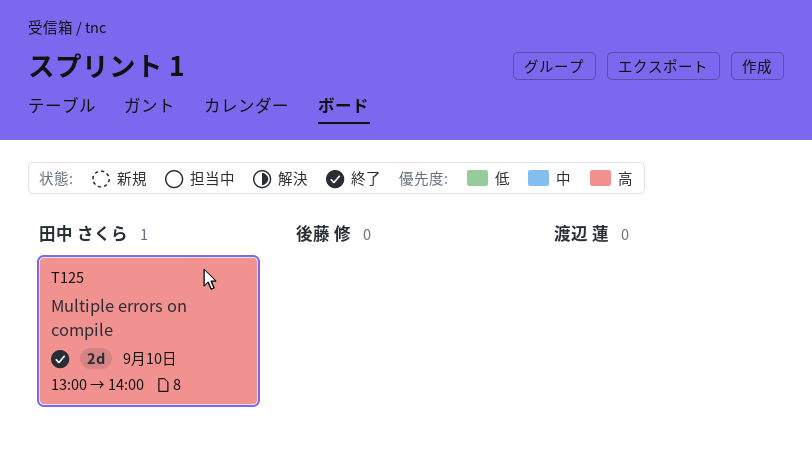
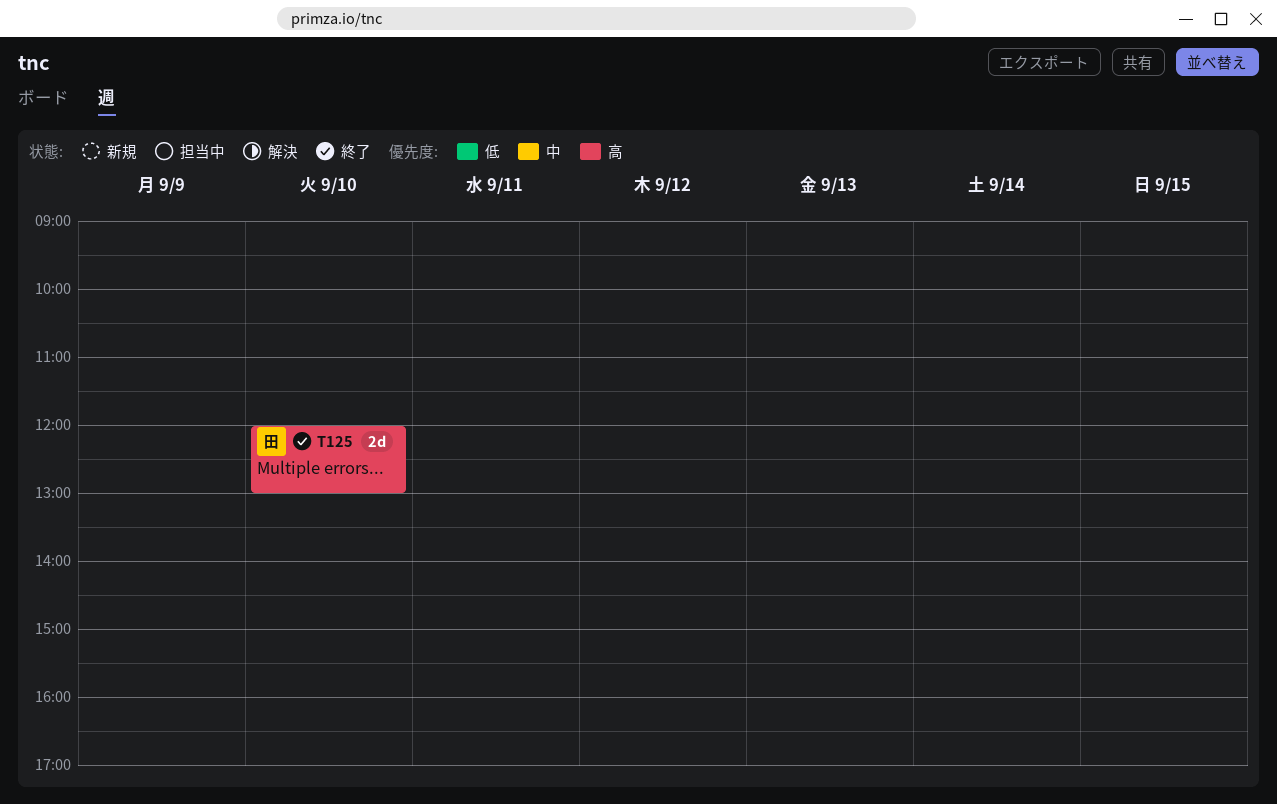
T125, begins: 13:00 -> 12:00
T125, ends: 14:00 -> 13:00

